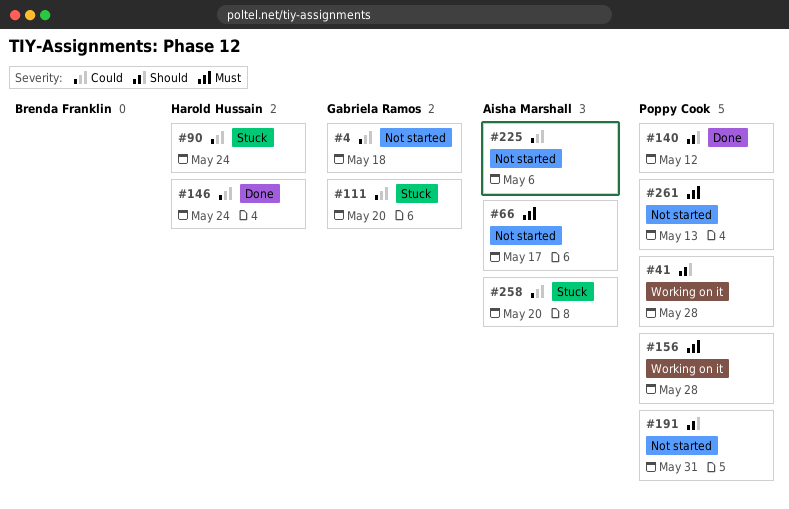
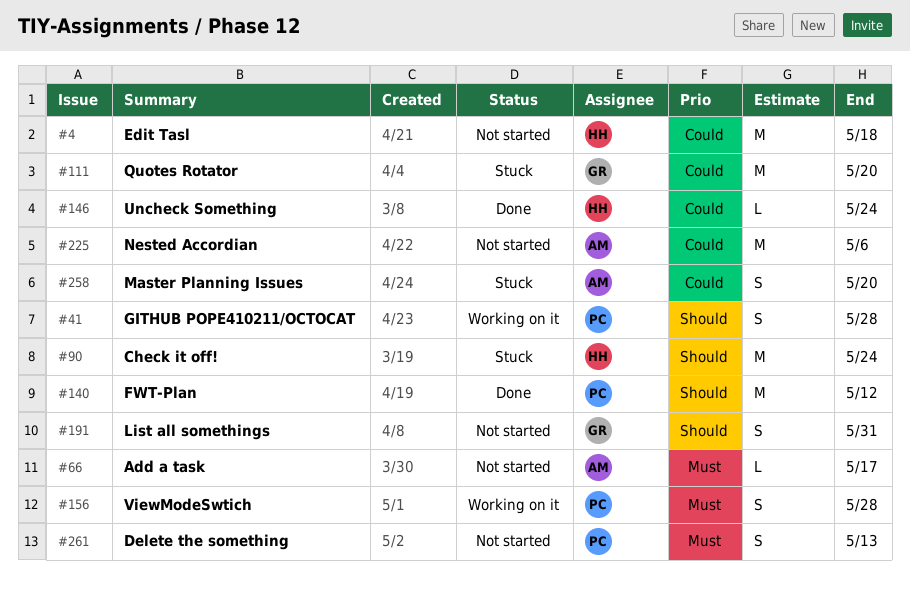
#4, owner: Gabriela Ramos -> Harold Hussain
#90, priority: Could -> Should
#191, owner: Poppy Cook -> Gabriela Ramos

